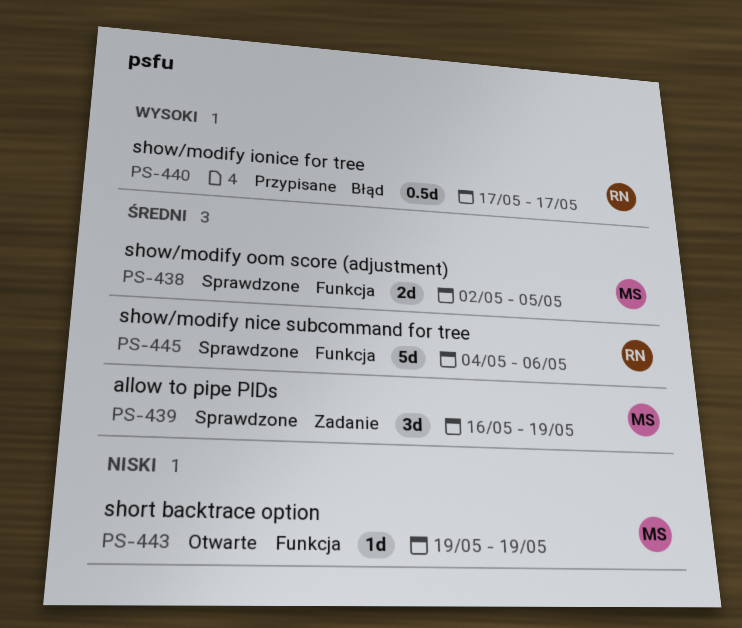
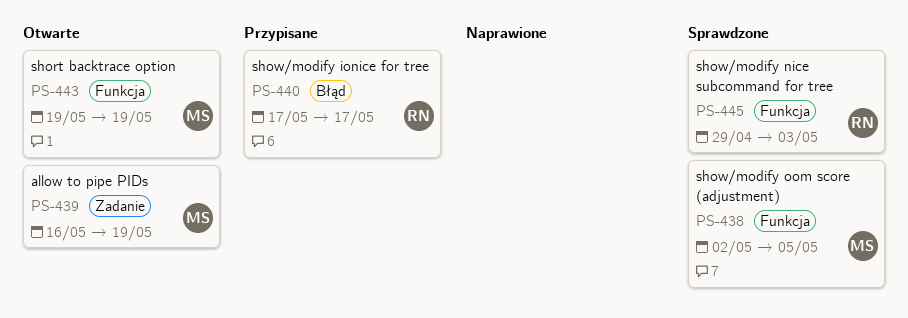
PS-439, status: Sprawdzone -> Otwarte
PS-445, start: May 4 -> Apr 29
PS-445, due: May 6 -> May 3

